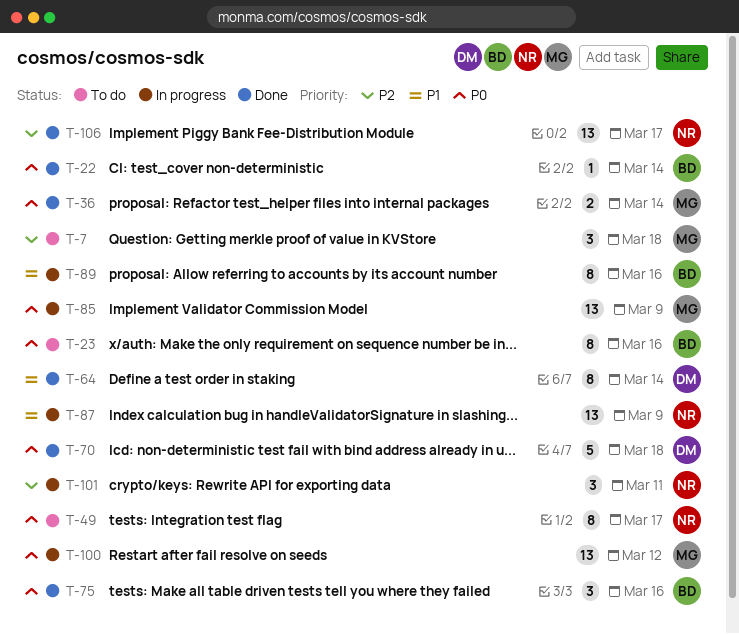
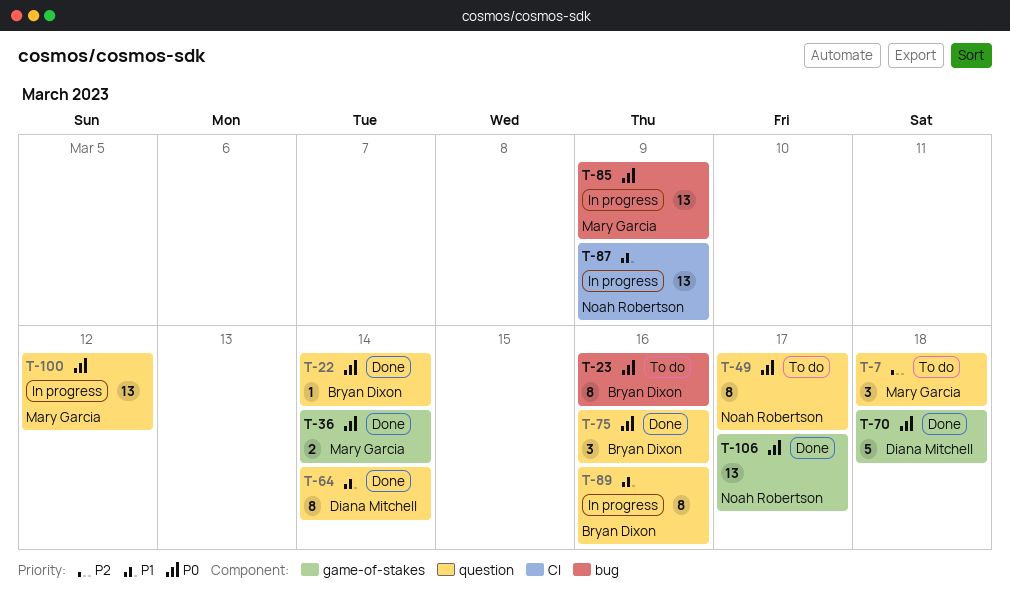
T-101: present -> none
T-106, priority: P2 -> P0

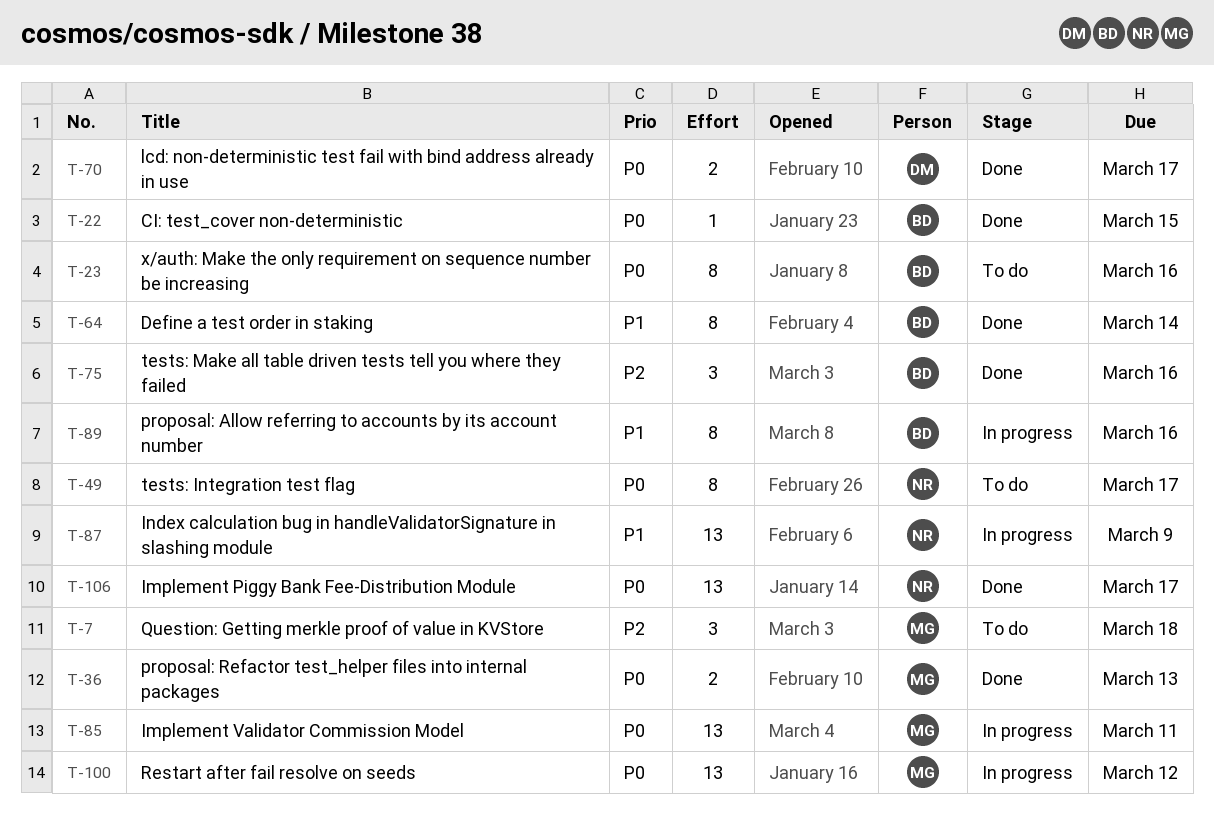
T-22, due: Mar 14 -> Mar 15
T-36, due: Mar 14 -> Mar 13
T-64, owner: Diana Mitchell -> Bryan Dixon
T-70, estimate: 5 -> 2
T-70, due: Mar 18 -> Mar 17
T-75, priority: P0 -> P2
T-85, due: Mar 9 -> Mar 11

